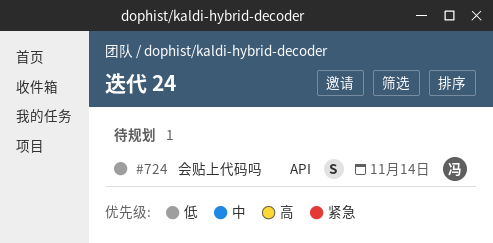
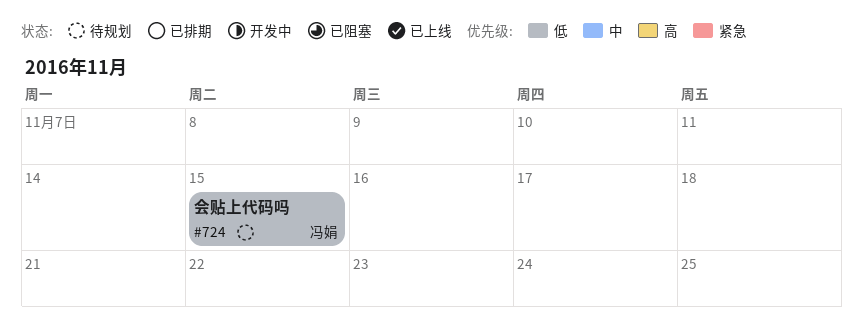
#724, due: Nov 14 -> Nov 15

